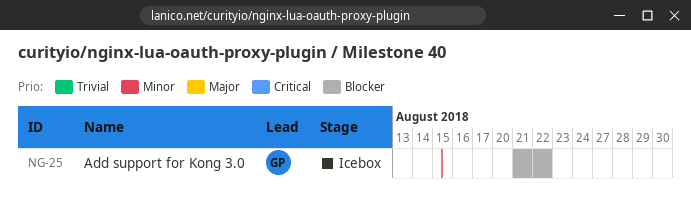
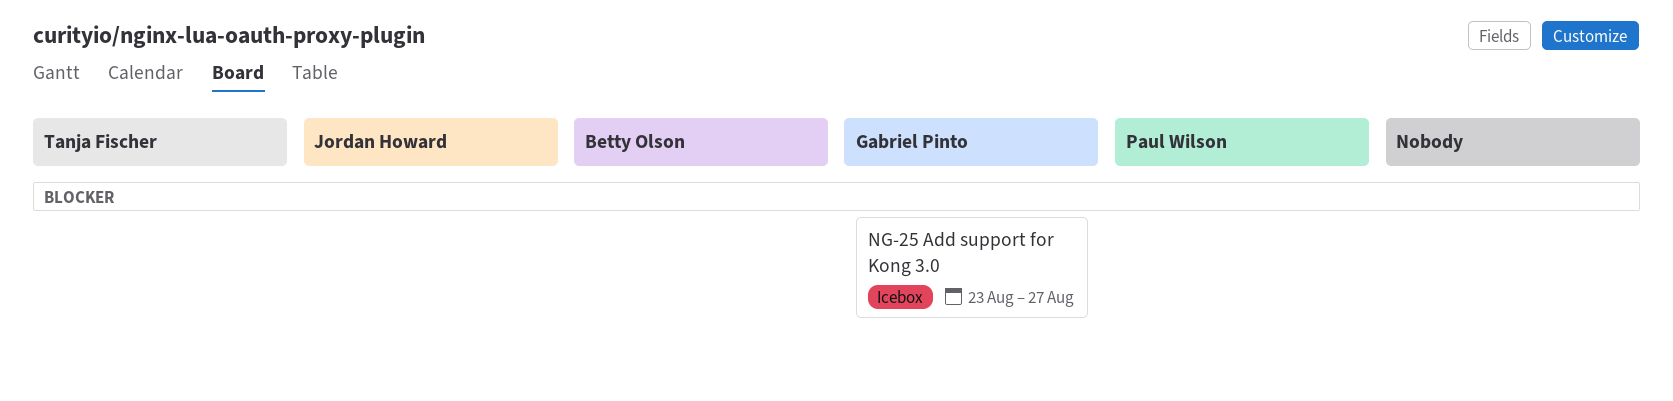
NG-25, start: Aug 21 -> Aug 23
NG-25, due: Aug 22 -> Aug 27

